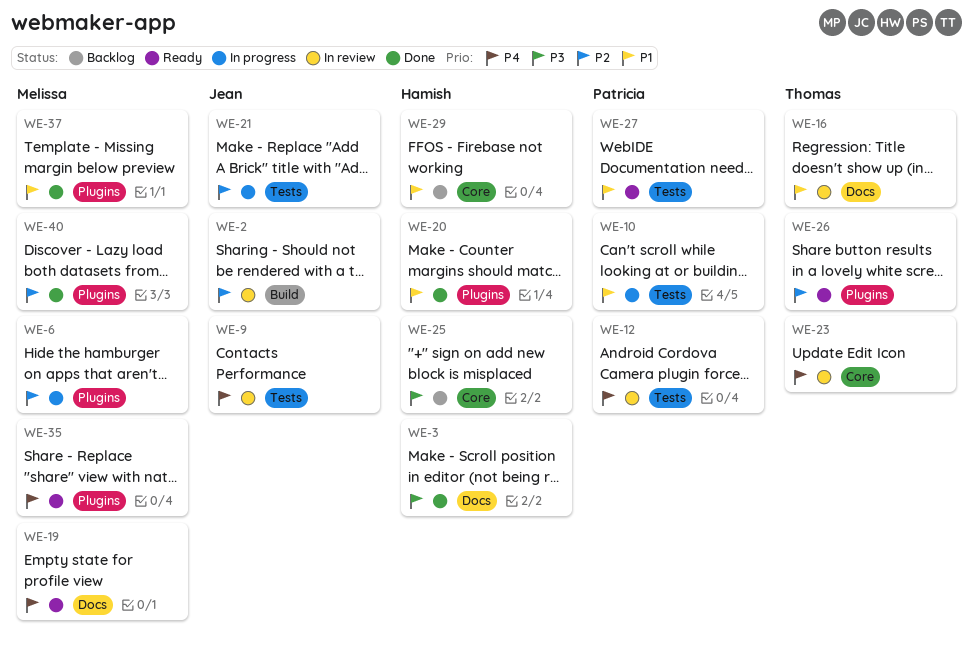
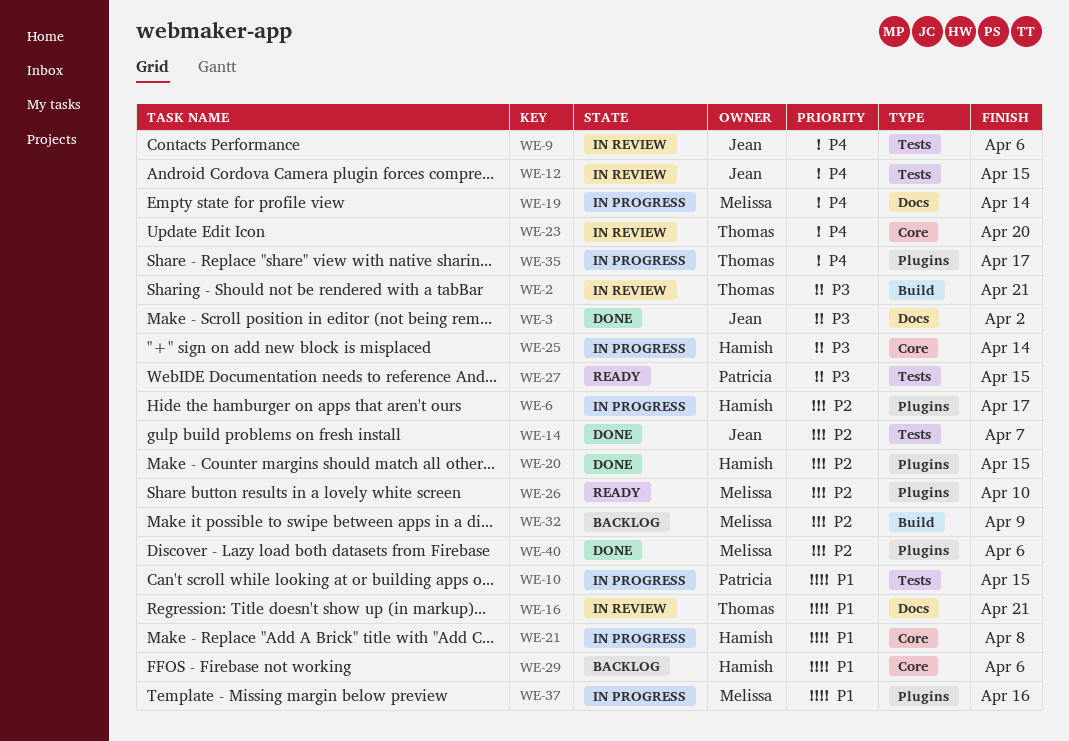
WE-2, owner: Jean -> Thomas
WE-2, priority: P2 -> P3
WE-3, owner: Hamish -> Jean
WE-6, owner: Melissa -> Hamish
WE-12, owner: Patricia -> Jean
WE-14: none -> present
WE-19, status: Ready -> In progress
WE-20, priority: P1 -> P2
WE-21, owner: Jean -> Hamish
WE-21, priority: P2 -> P1
WE-21, label: Tests -> Core
WE-25, status: Backlog -> In progress
WE-26, owner: Thomas -> Melissa
WE-27, priority: P1 -> P3
WE-32: none -> present
WE-35, status: Ready -> In progress
WE-35, owner: Melissa -> Thomas
WE-37, status: Done -> In progress

